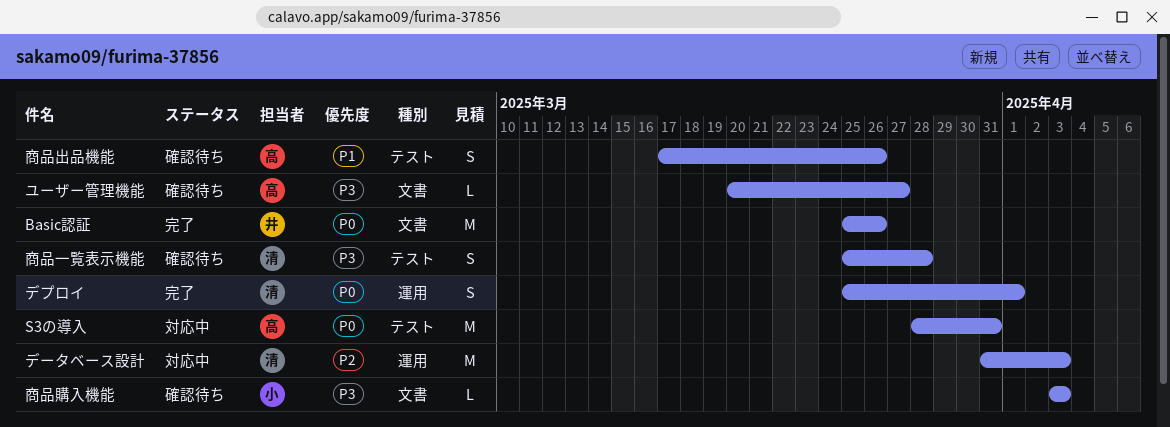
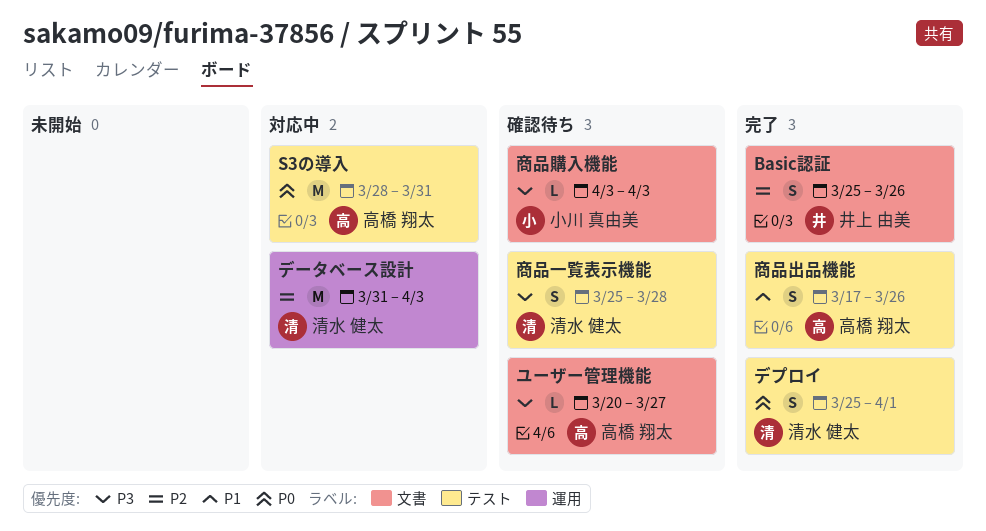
Basic認証, priority: P0 -> P2
Basic認証, estimate: M -> S
デプロイ, label: 運用 -> テスト
商品出品機能, status: 確認待ち -> 完了

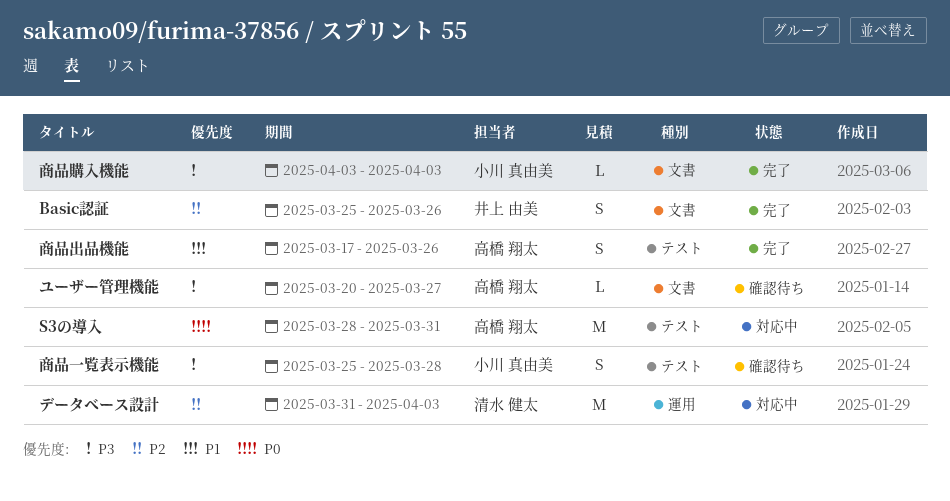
デプロイ: present -> none
商品一覧表示機能, owner: 清水 健太 -> 小川 真由美
商品購入機能, status: 確認待ち -> 完了

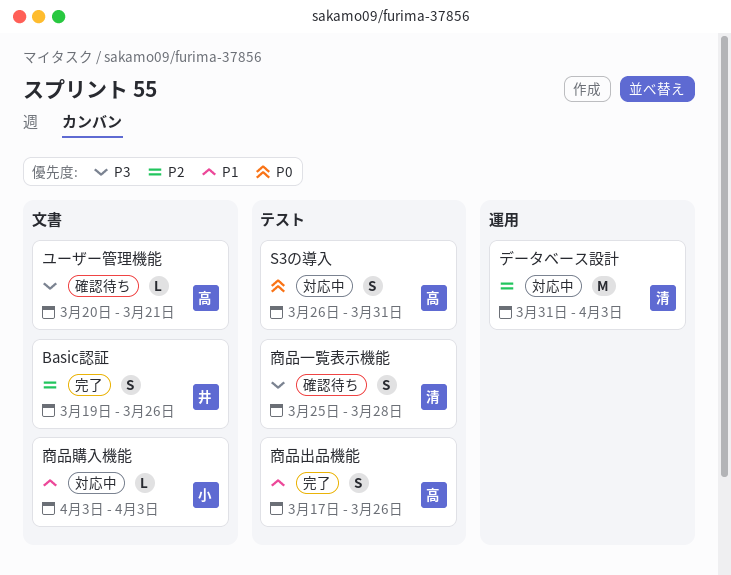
Basic認証, start: Mar 25 -> Mar 19
S3の導入, estimate: M -> S
S3の導入, start: Mar 28 -> Mar 26
ユーザー管理機能, due: Mar 27 -> Mar 21
商品一覧表示機能, owner: 小川 真由美 -> 清水 健太
商品購入機能, status: 完了 -> 対応中
商品購入機能, priority: P3 -> P1

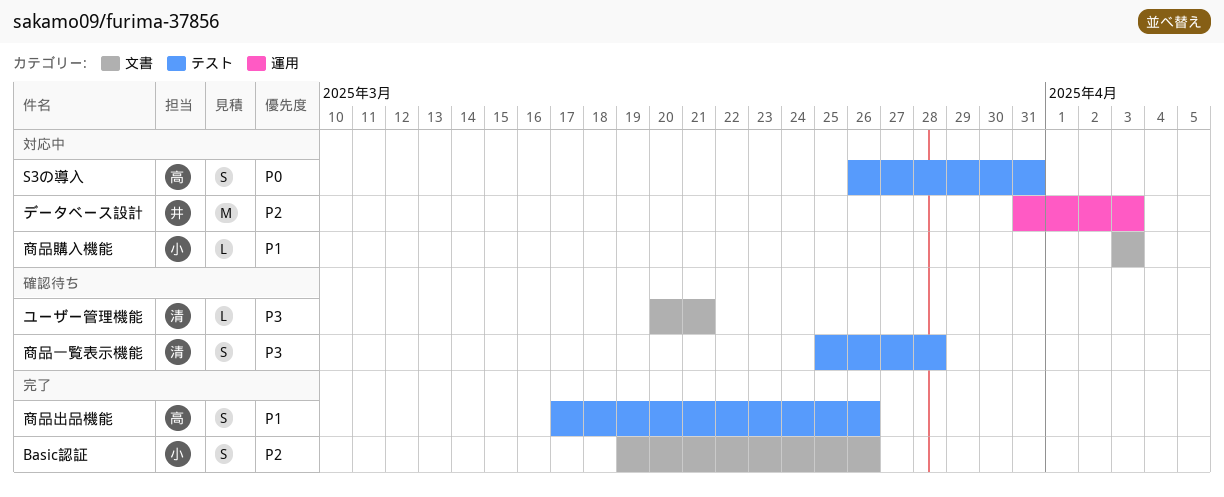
Basic認証, owner: 井 -> 小
データベース設計, owner: 清 -> 井
ユーザー管理機能, owner: 高 -> 清

